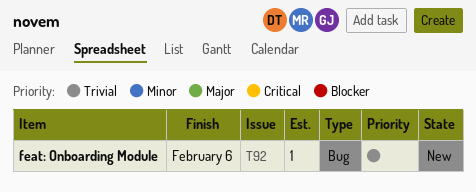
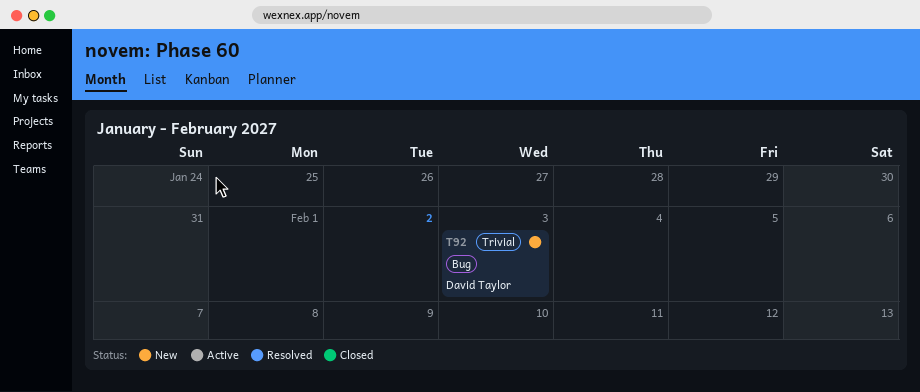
T92, due: Feb 6 -> Feb 3

